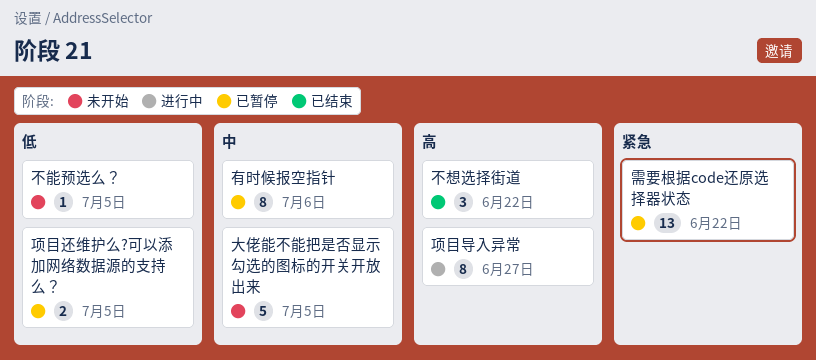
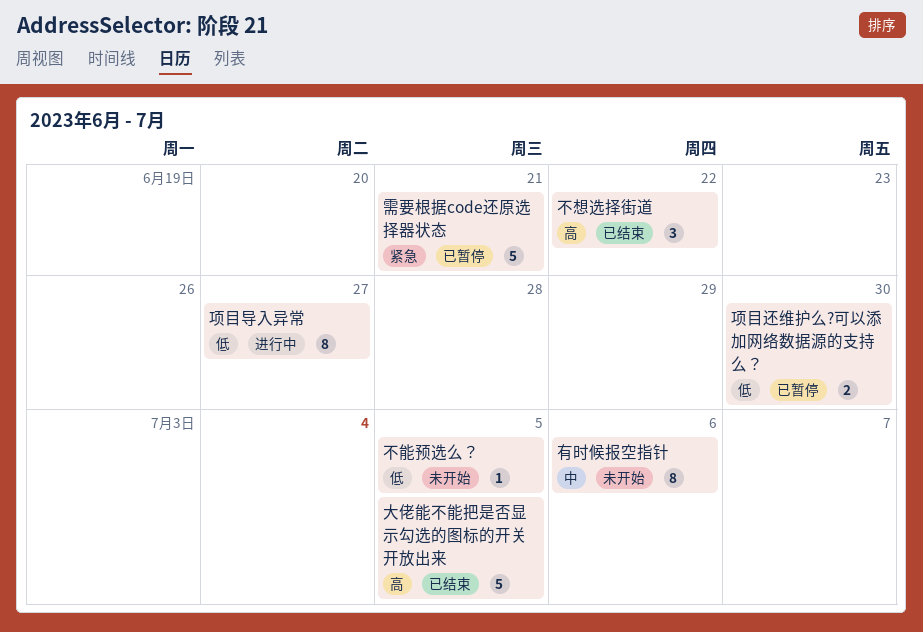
大佬能不能把是否显示勾选的图标的开关开放出来, status: 未开始 -> 已结束
大佬能不能把是否显示勾选的图标的开关开放出来, priority: 中 -> 高
有时候报空指针, status: 已暂停 -> 未开始
需要根据code还原选择器状态, estimate: 13 -> 5
需要根据code还原选择器状态, due: Jun 22 -> Jun 21
项目导入异常, priority: 高 -> 低
项目还维护么?可以添加网络数据源的支持么？, due: Jul 5 -> Jun 30

